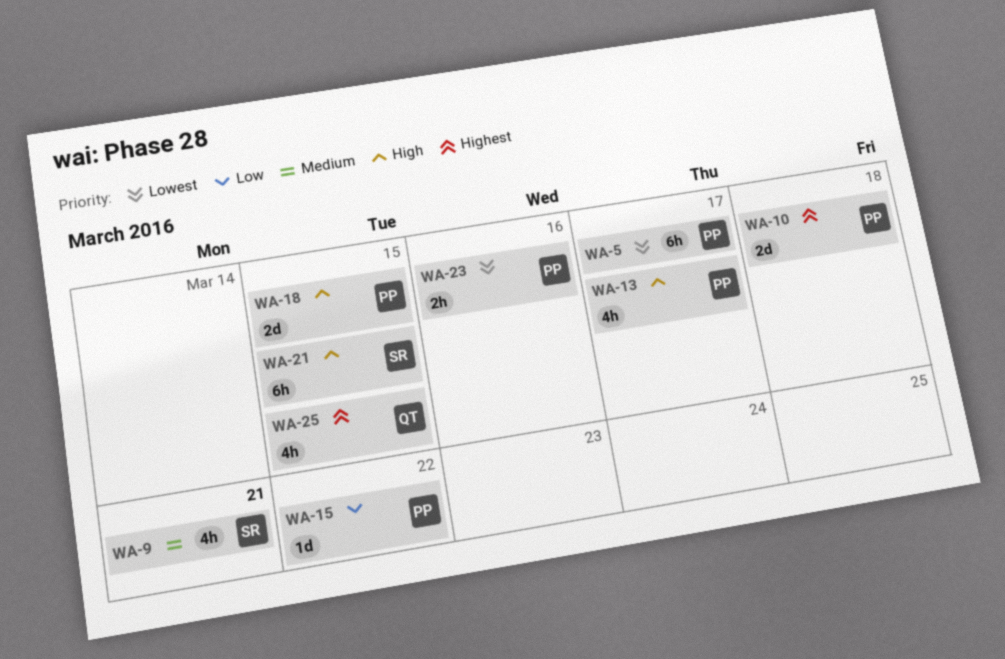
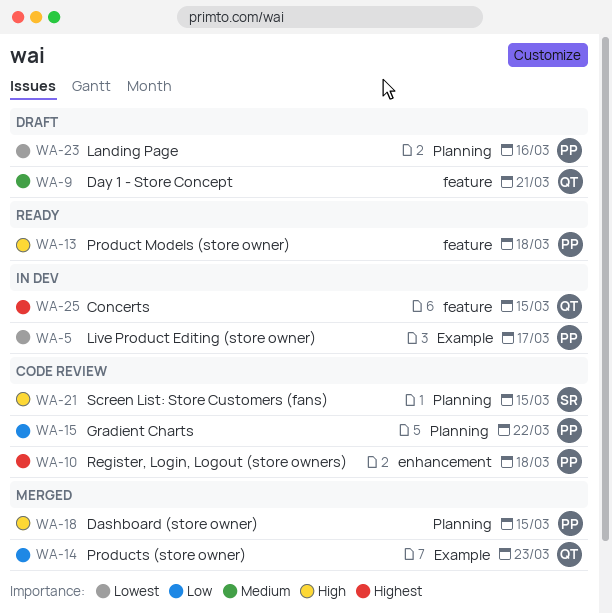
WA-9, owner: SR -> QT
WA-13, due: Mar 17 -> Mar 18
WA-14: none -> present

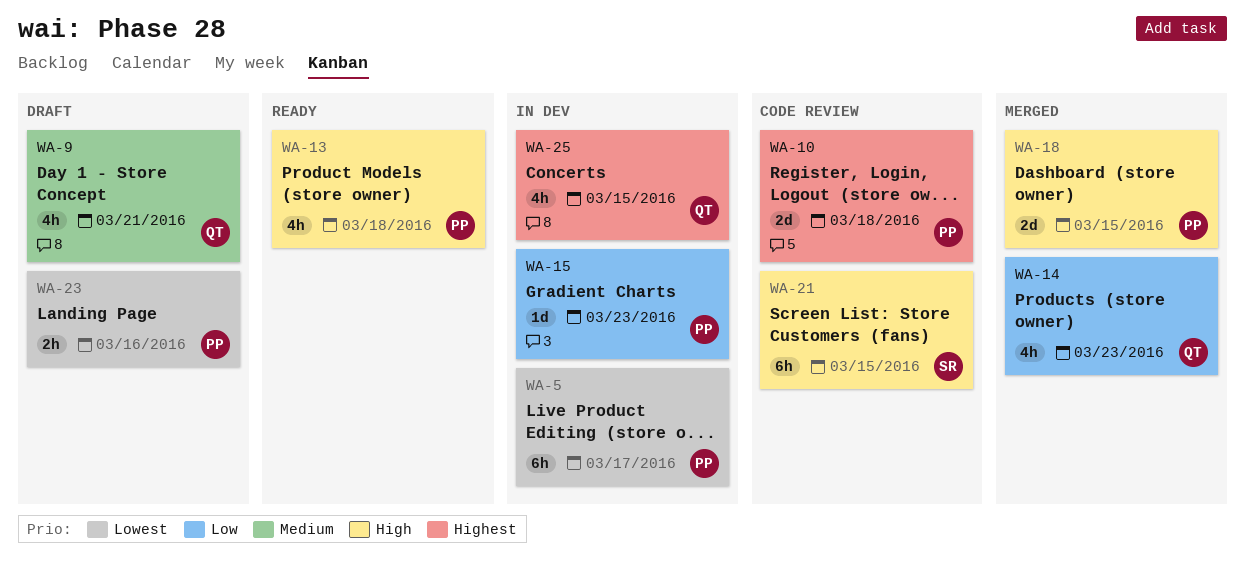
WA-15, status: Code review -> In dev
WA-15, due: Mar 22 -> Mar 23

